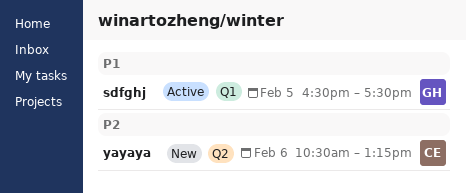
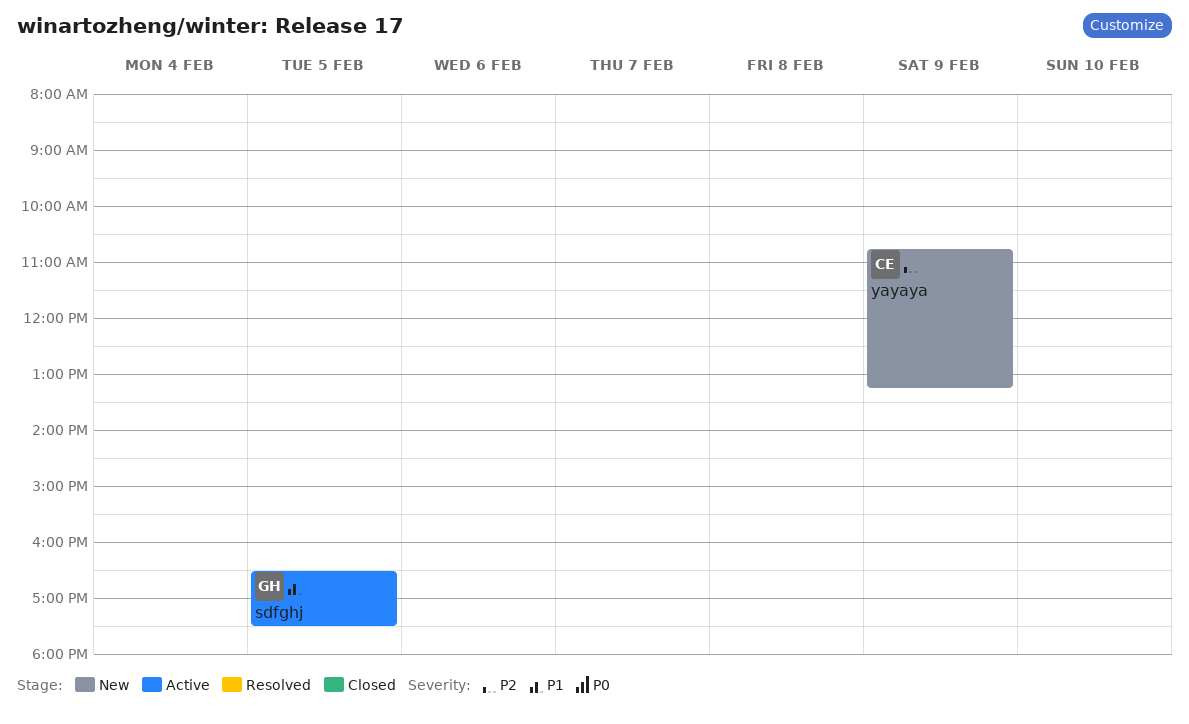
yayaya, day: Feb 6 -> Feb 9
yayaya, begins: 10:30 -> 10:45

